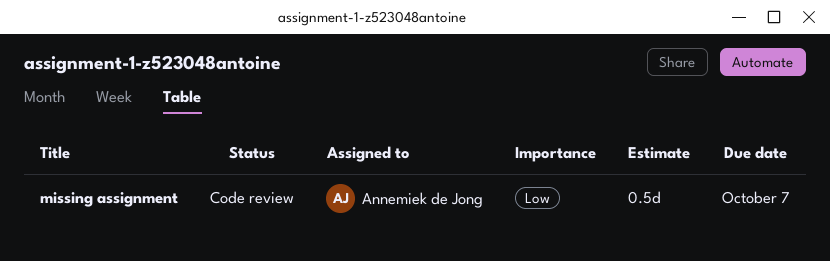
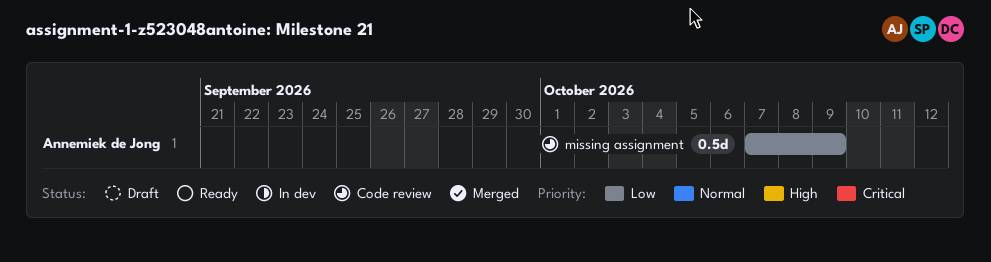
missing assignment, due: Oct 7 -> Oct 9

